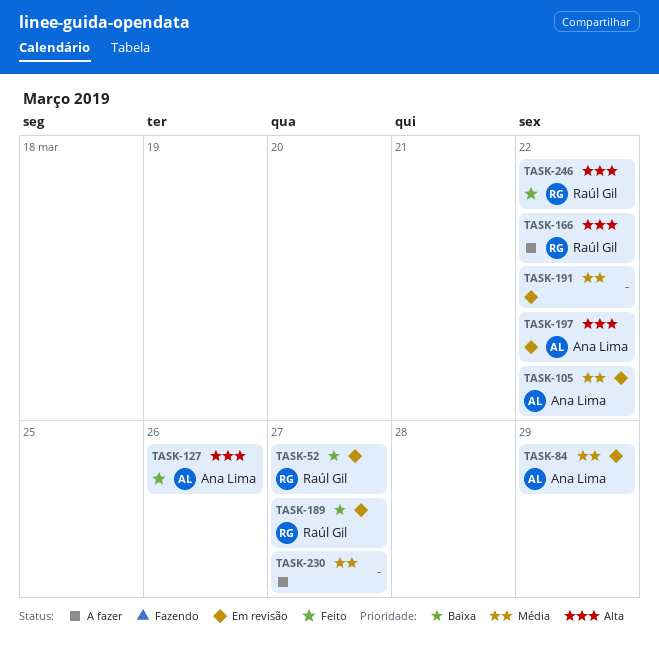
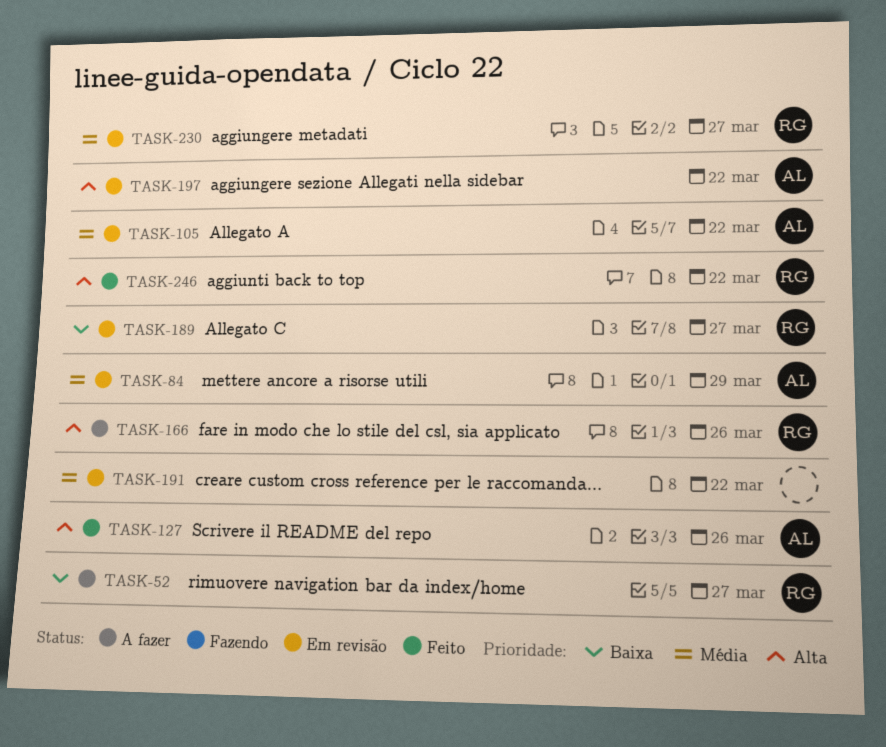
TASK-52, status: Em revisão -> A fazer
TASK-166, due: Mar 22 -> Mar 26
TASK-230, status: A fazer -> Em revisão
TASK-230, owner: none -> Raúl Gil

